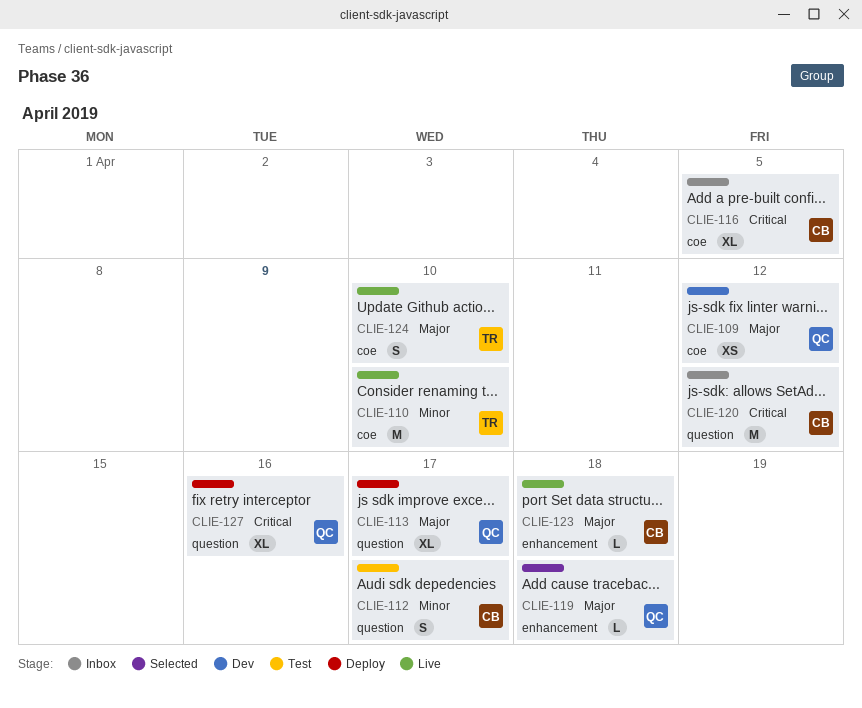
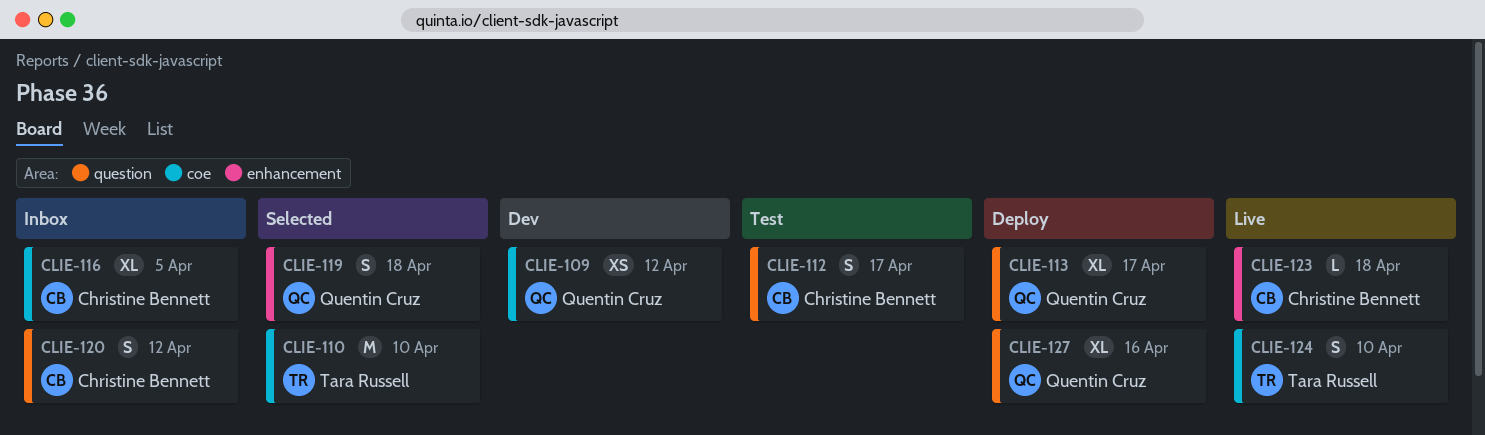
CLIE-110, status: Live -> Selected
CLIE-119, estimate: L -> S
CLIE-120, estimate: M -> S

